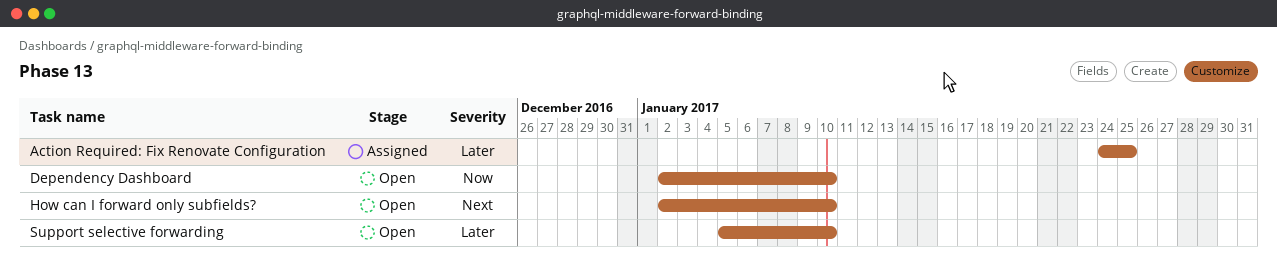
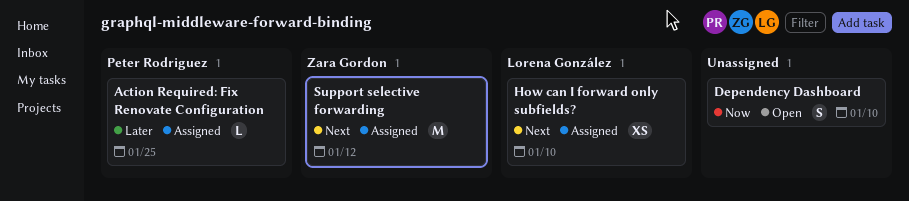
How can I forward only subfields?, status: Open -> Assigned
Support selective forwarding, status: Open -> Assigned
Support selective forwarding, priority: Later -> Next
Support selective forwarding, due: Jan 10 -> Jan 12

